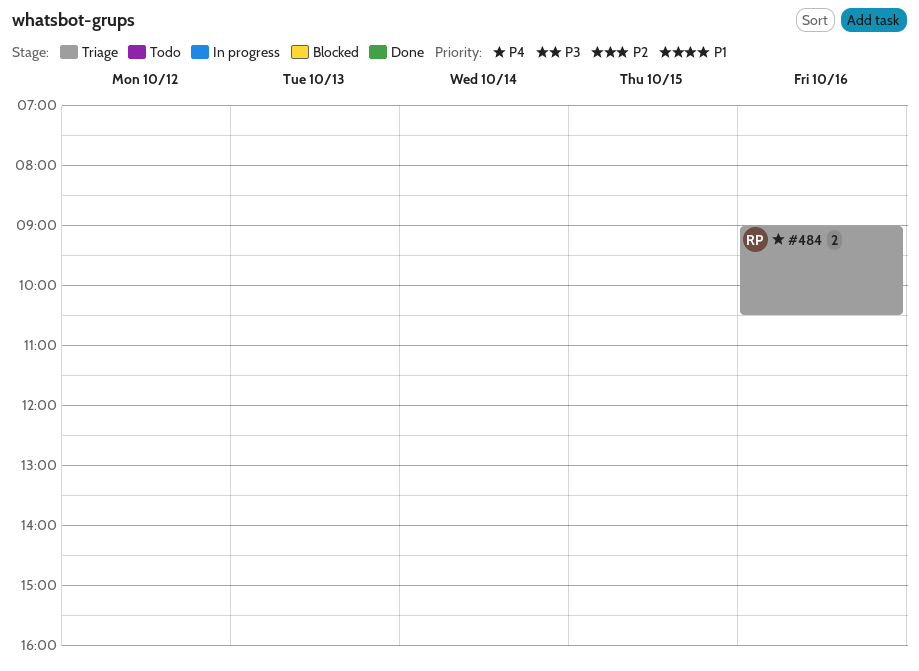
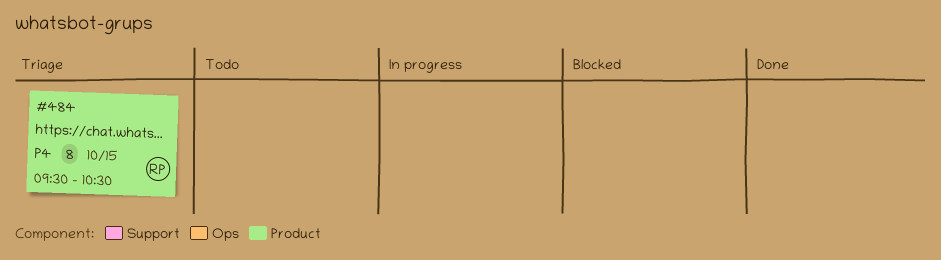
#484, estimate: 2 -> 8
#484, day: Oct 16 -> Oct 15
#484, begins: 09:00 -> 09:30

